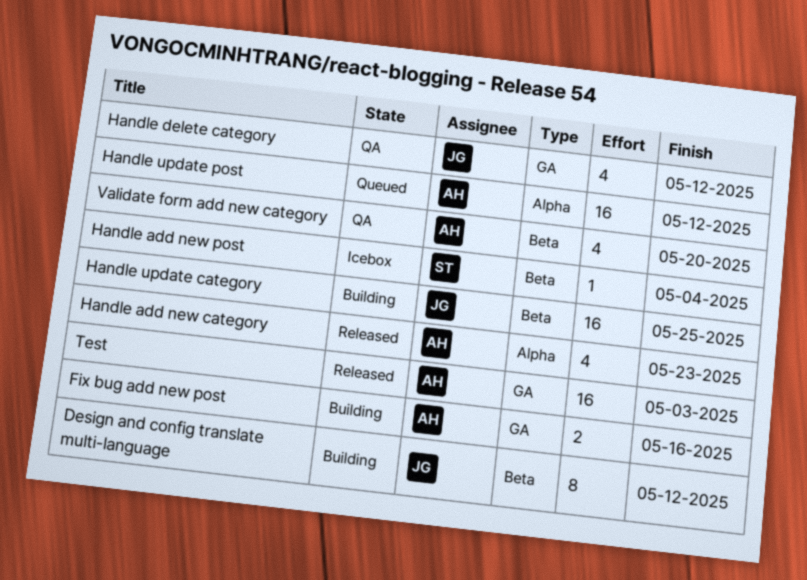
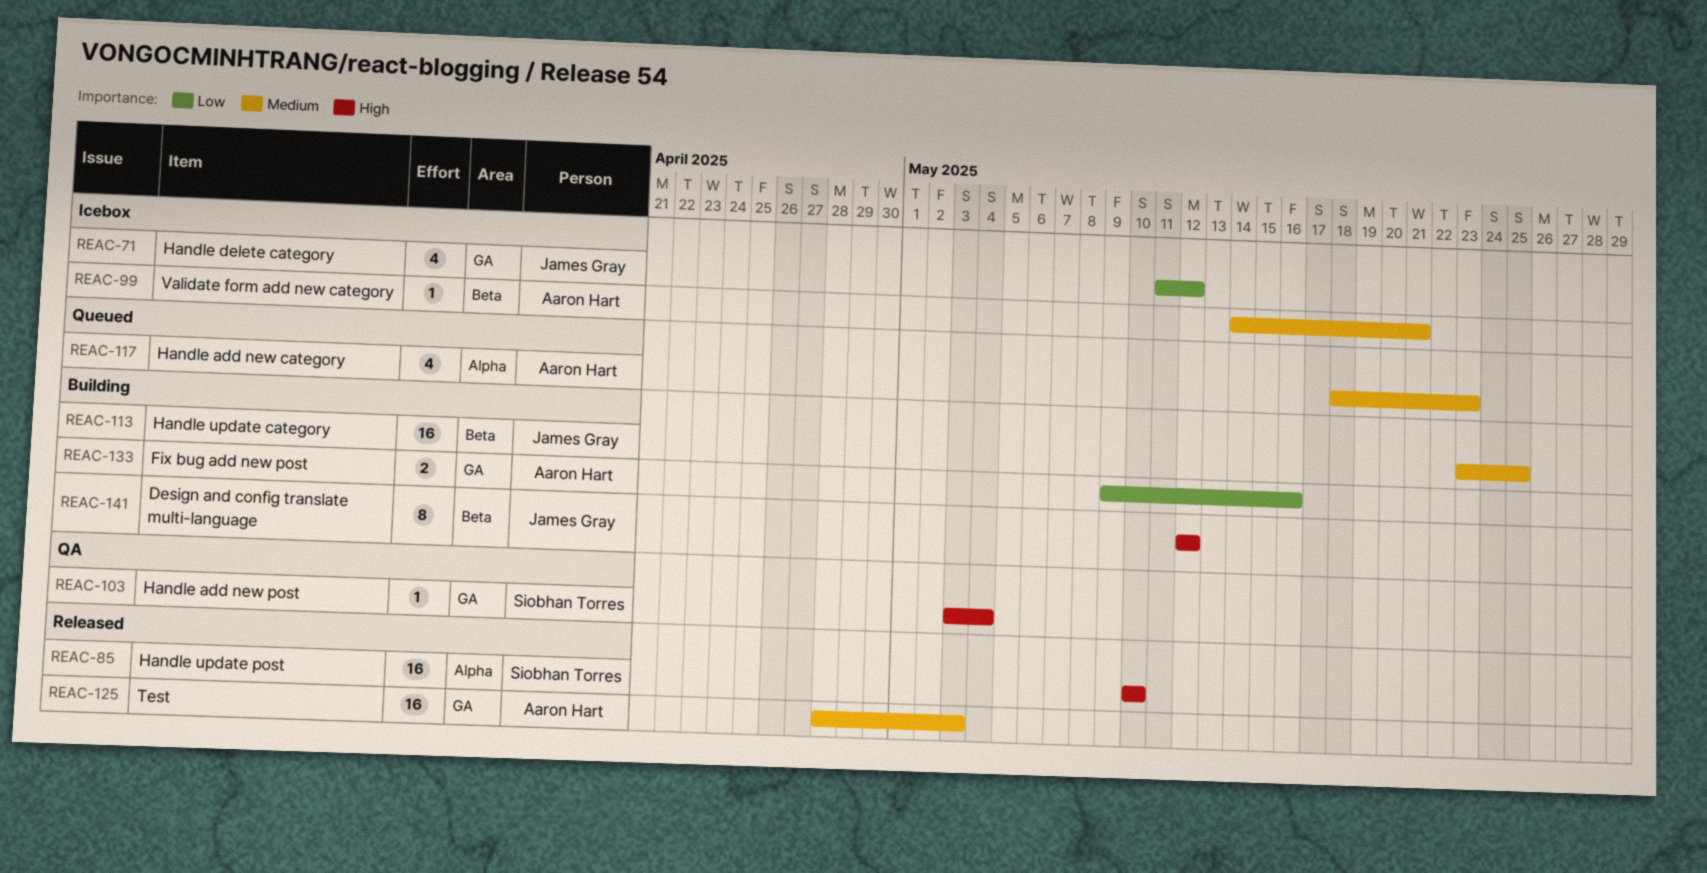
Handle add new category, status: Released -> Queued
Handle add new post, status: Icebox -> QA
Handle add new post, label: Beta -> GA
Handle delete category, status: QA -> Icebox
Handle update post, status: Queued -> Released
Handle update post, owner: Aaron Hart -> Siobhan Torres
Handle update post, due: May 12 -> May 10
Validate form add new category, status: QA -> Icebox
Validate form add new category, estimate: 4 -> 1
Validate form add new category, due: May 20 -> May 21

